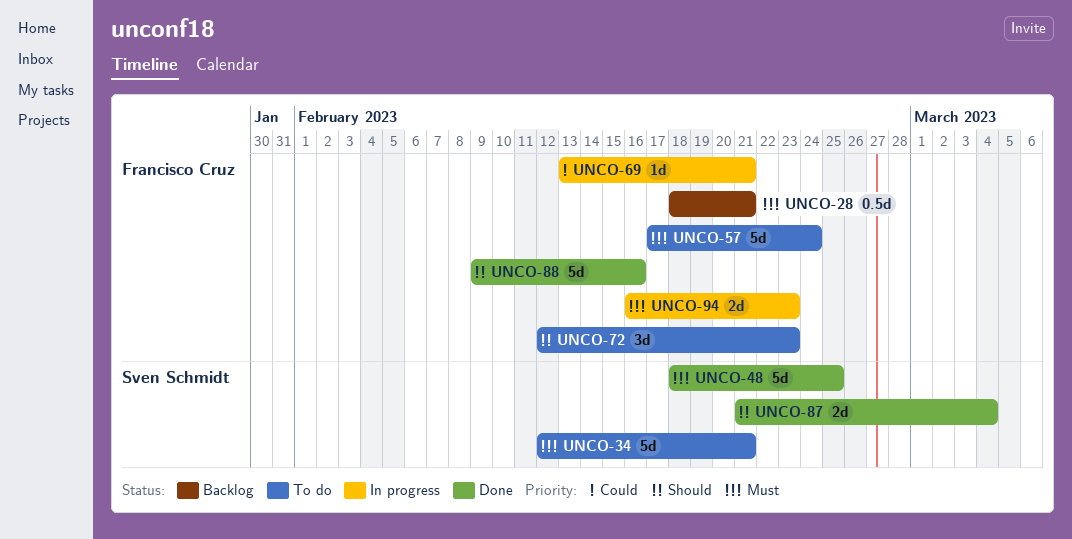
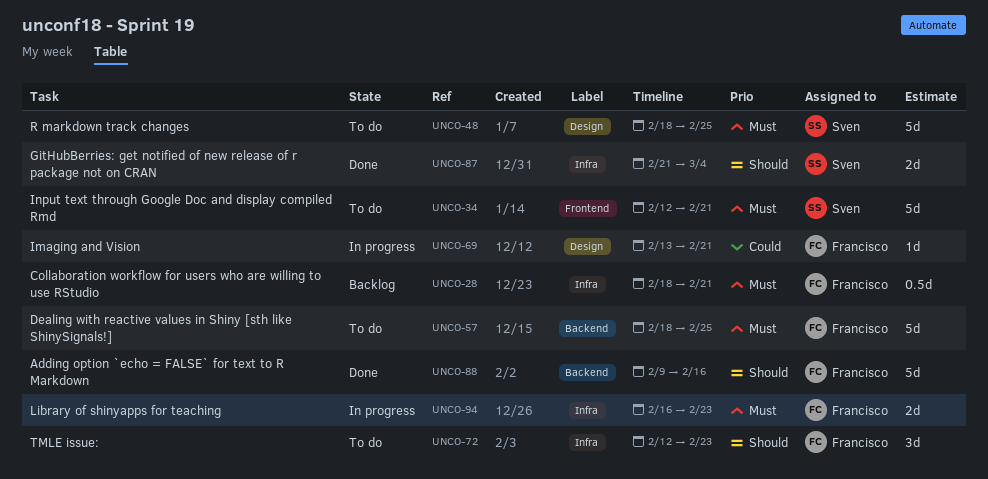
UNCO-48, status: Done -> To do
UNCO-57, start: Feb 17 -> Feb 18
UNCO-57, due: Feb 24 -> Feb 25

